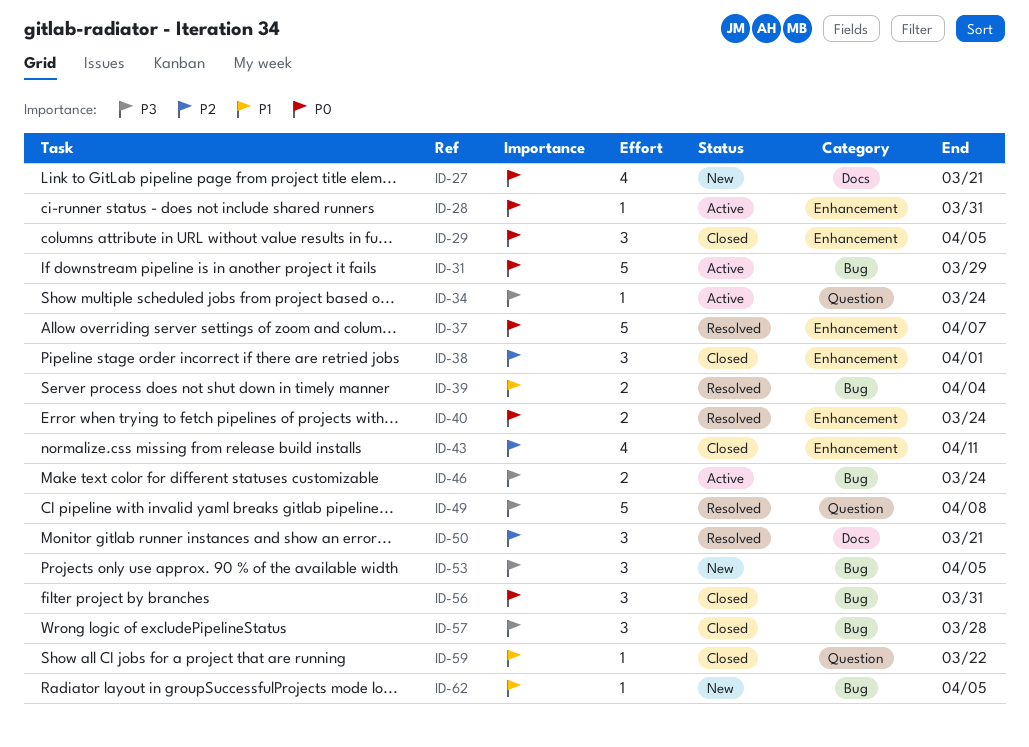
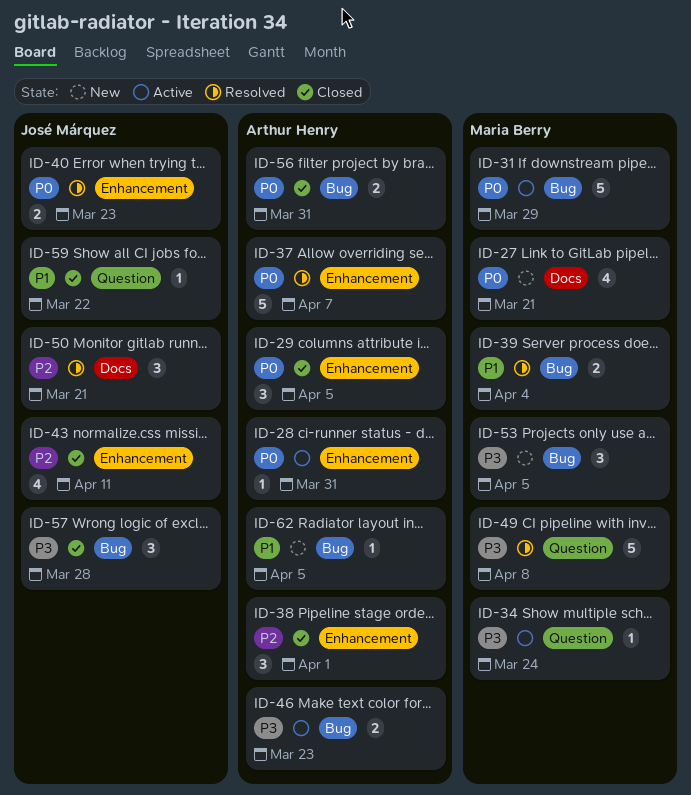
ID-40, due: Mar 24 -> Mar 23
ID-46, due: Mar 24 -> Mar 23
ID-56, estimate: 3 -> 2

